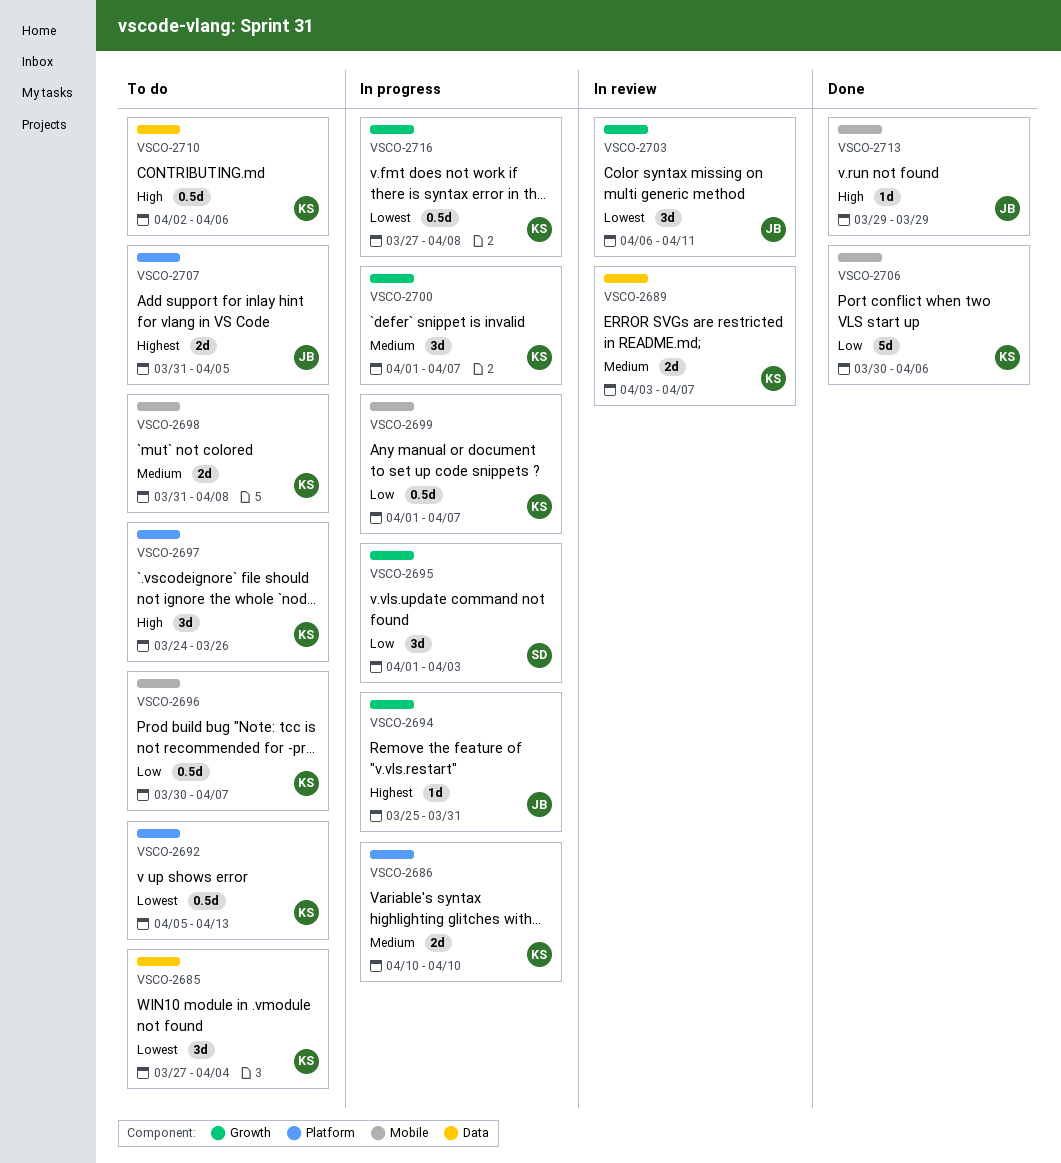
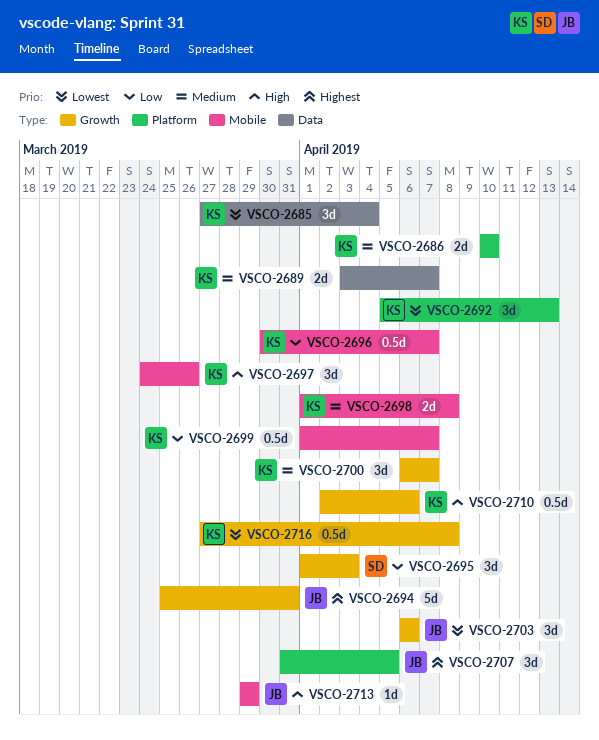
VSCO-2692, estimate: 0.5d -> 3d
VSCO-2694, estimate: 1d -> 5d
VSCO-2697, label: Platform -> Mobile
VSCO-2698, start: Mar 31 -> Apr 1
VSCO-2700, start: Apr 1 -> Apr 6
VSCO-2703, due: Apr 11 -> Apr 6
VSCO-2706: present -> none
VSCO-2707, estimate: 2d -> 3d
VSCO-2710, label: Data -> Growth

